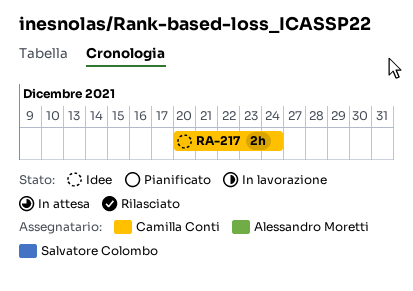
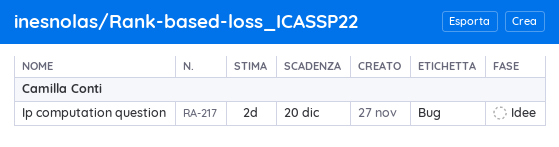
RA-217, estimate: 2h -> 2d
RA-217, due: Dec 24 -> Dec 20

